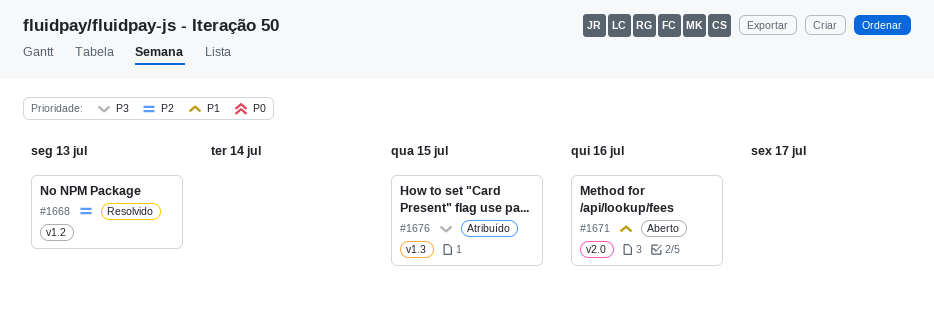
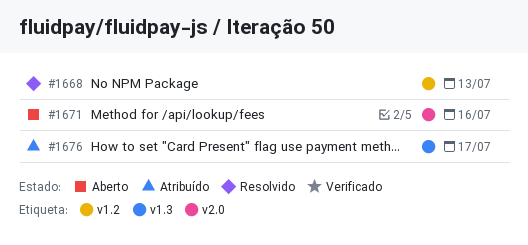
#1676, due: Jul 15 -> Jul 17

